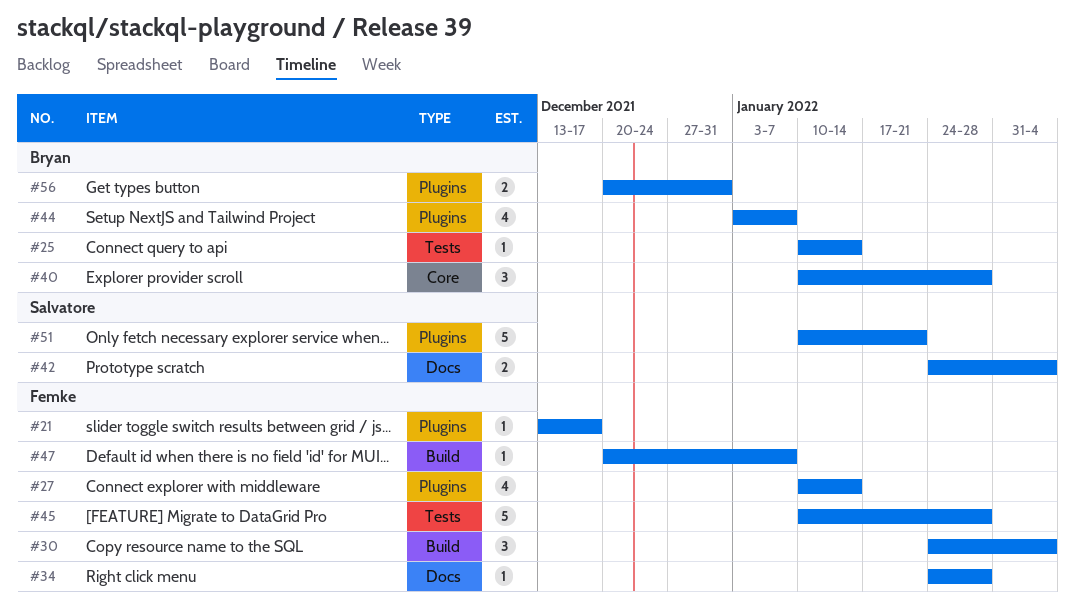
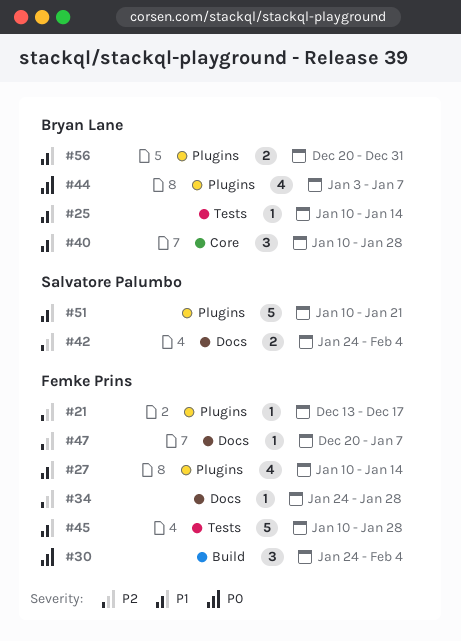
#47, label: Build -> Docs

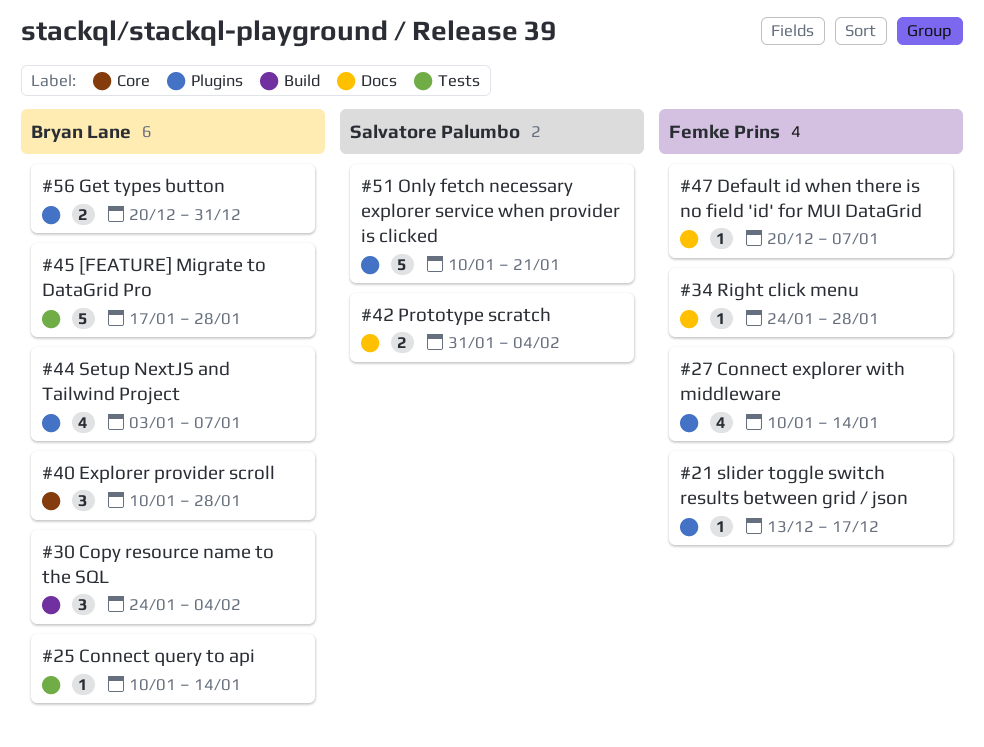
#30, owner: Femke Prins -> Bryan Lane
#42, start: Jan 24 -> Jan 31
#45, owner: Femke Prins -> Bryan Lane
#45, start: Jan 10 -> Jan 17

